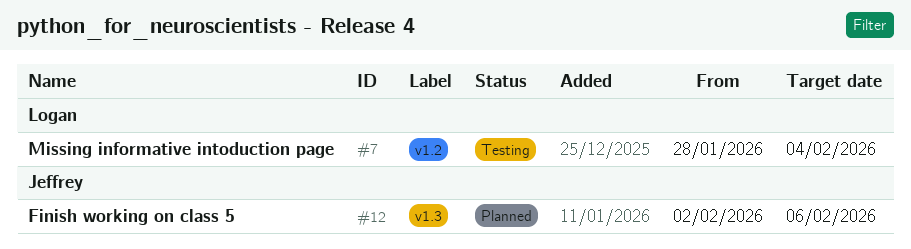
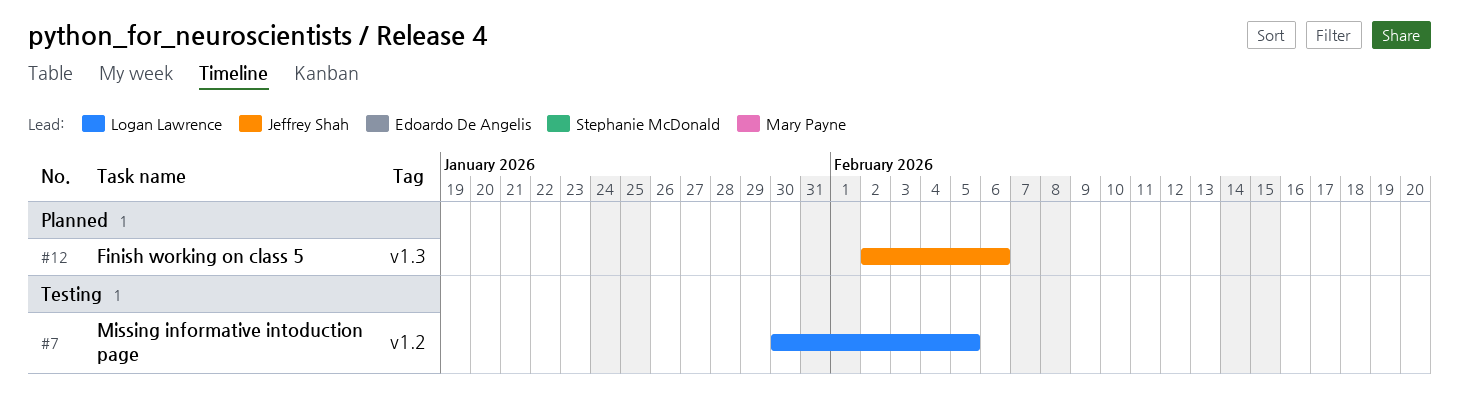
#7, start: Jan 28 -> Jan 30
#7, due: Feb 4 -> Feb 5

